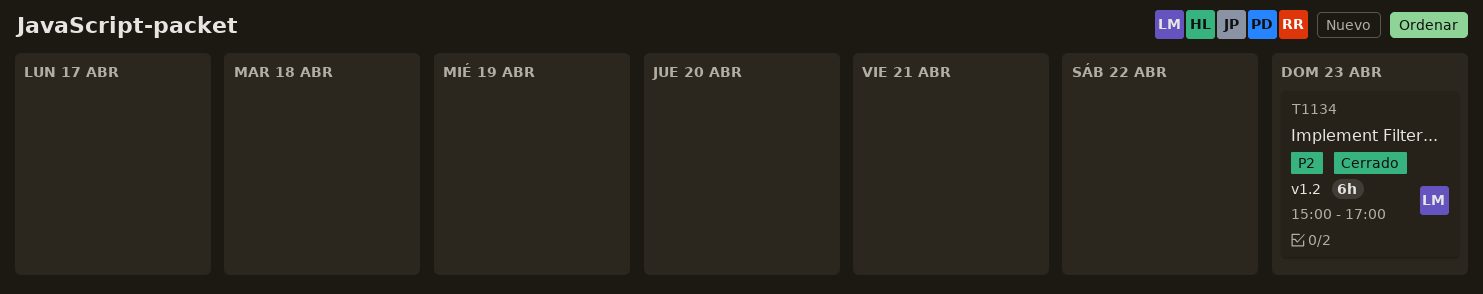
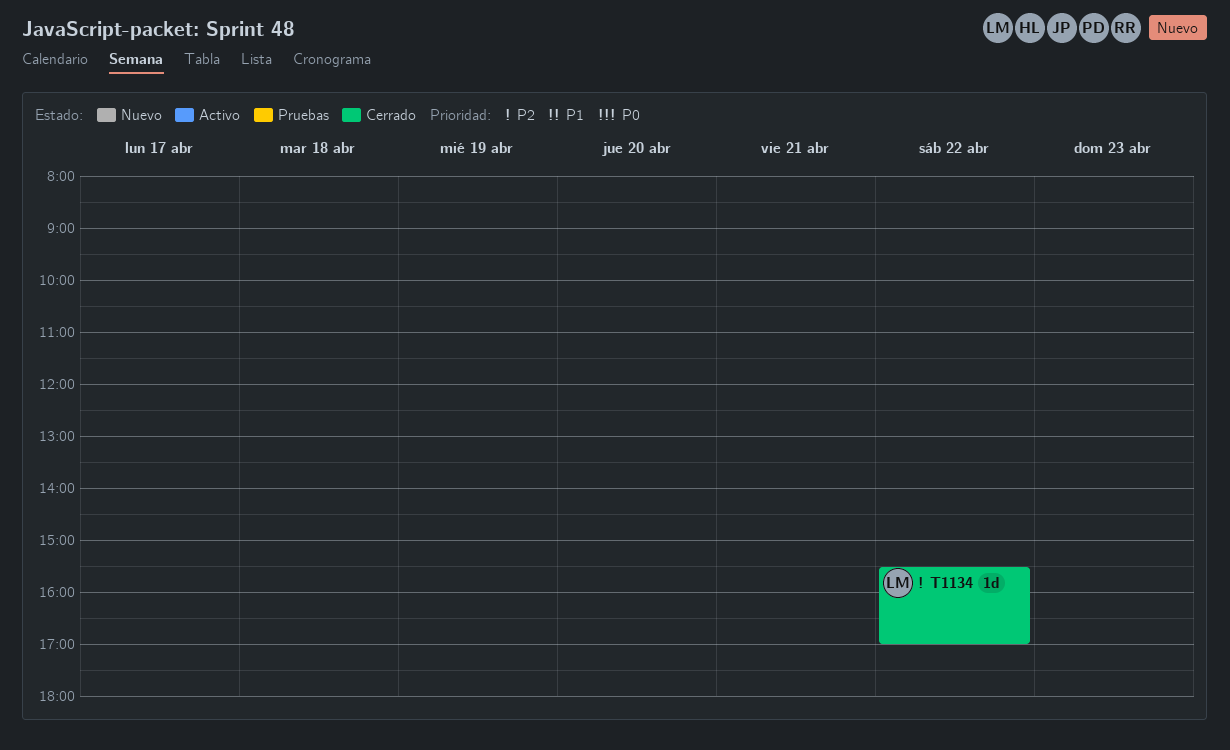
T1134, estimate: 6h -> 1d
T1134, day: Apr 23 -> Apr 22
T1134, begins: 15:00 -> 15:30

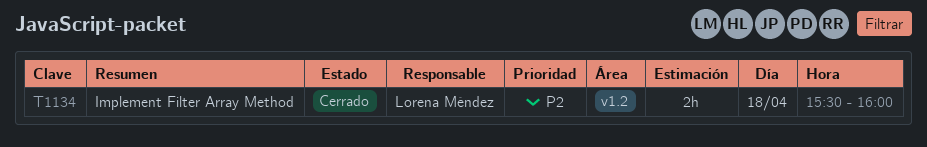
T1134, estimate: 1d -> 2h
T1134, day: Apr 22 -> Apr 18
T1134, ends: 17:00 -> 16:00

